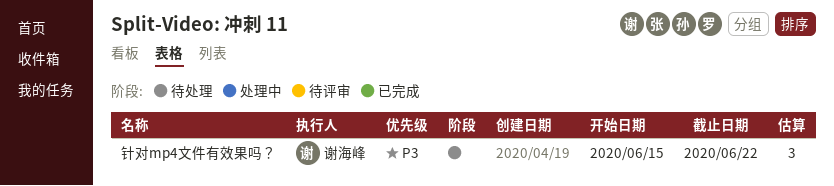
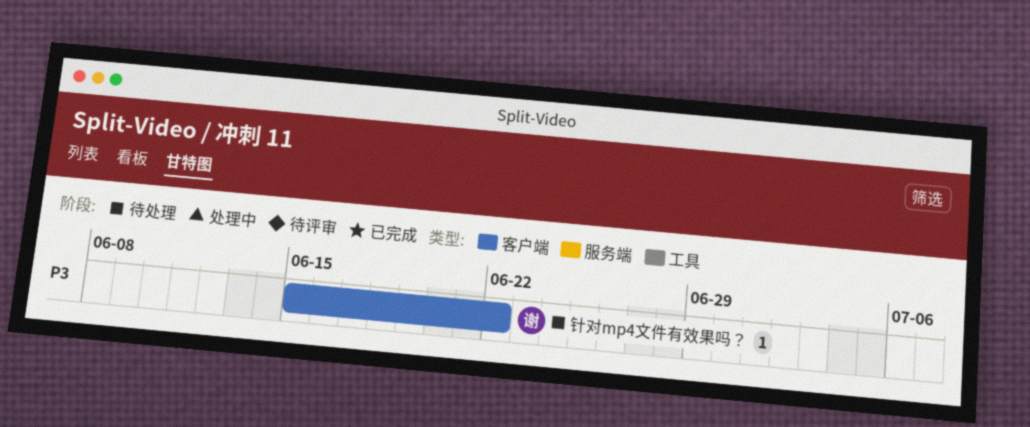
针对mp4文件有效果吗？, estimate: 3 -> 1

